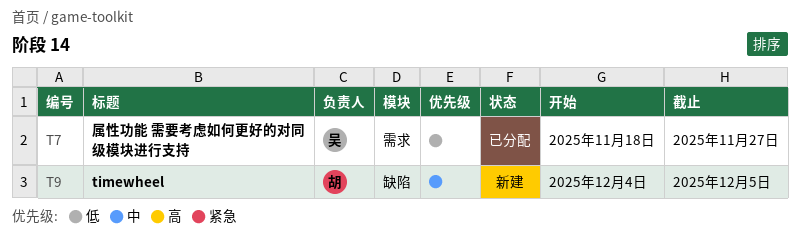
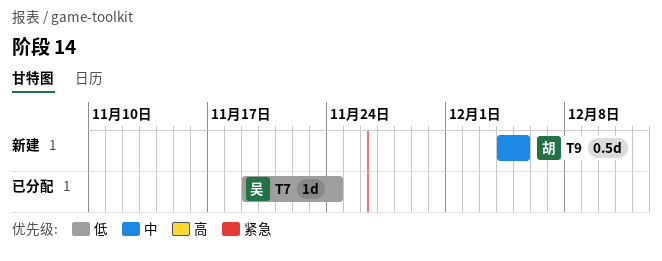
T7, start: Nov 18 -> Nov 19
T7, due: Nov 27 -> Nov 24

